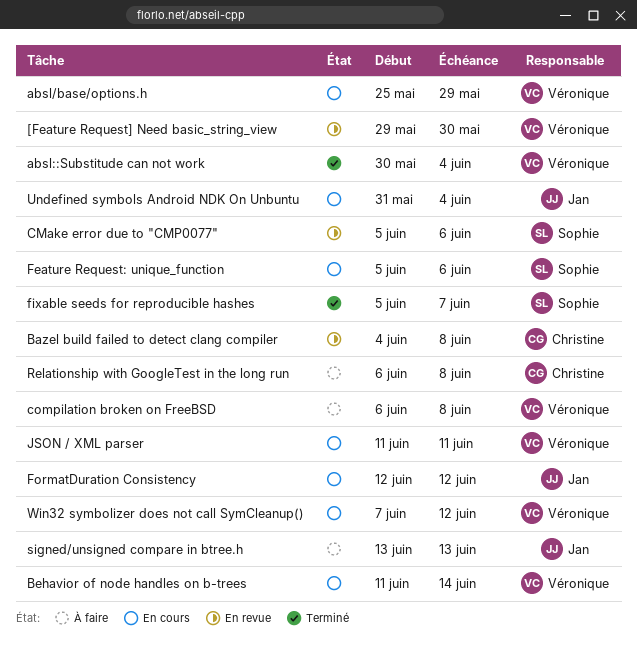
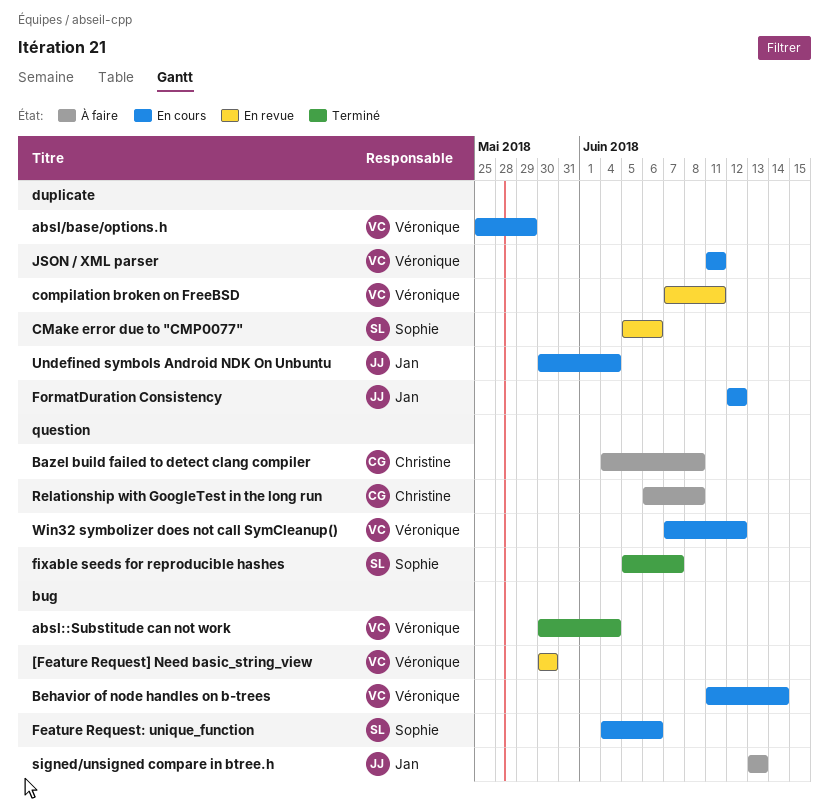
[Feature Request] Need basic_string_view, start: May 29 -> May 30
Bazel build failed to detect clang compiler, status: En revue -> À faire
compilation broken on FreeBSD, status: À faire -> En revue
compilation broken on FreeBSD, start: Jun 6 -> Jun 7
compilation broken on FreeBSD, due: Jun 8 -> Jun 11
Feature Request: unique_function, start: Jun 5 -> Jun 4
Undefined symbols Android NDK On Unbuntu, start: May 31 -> May 30

